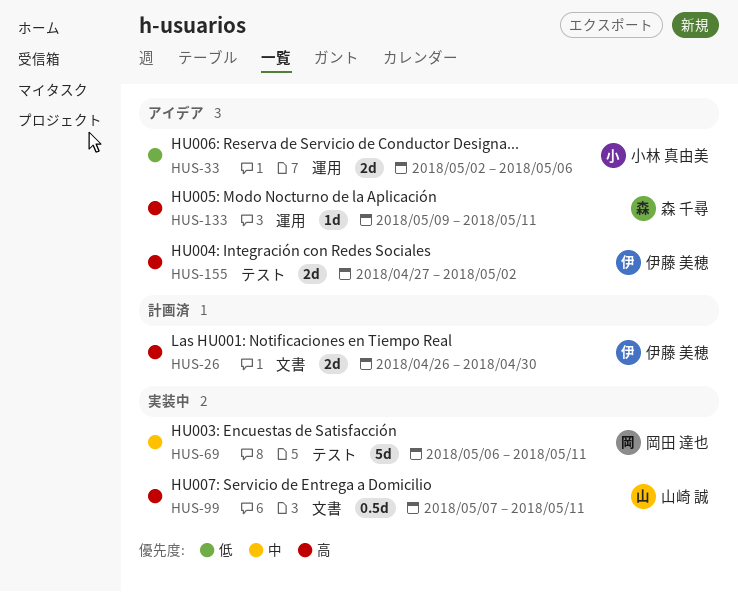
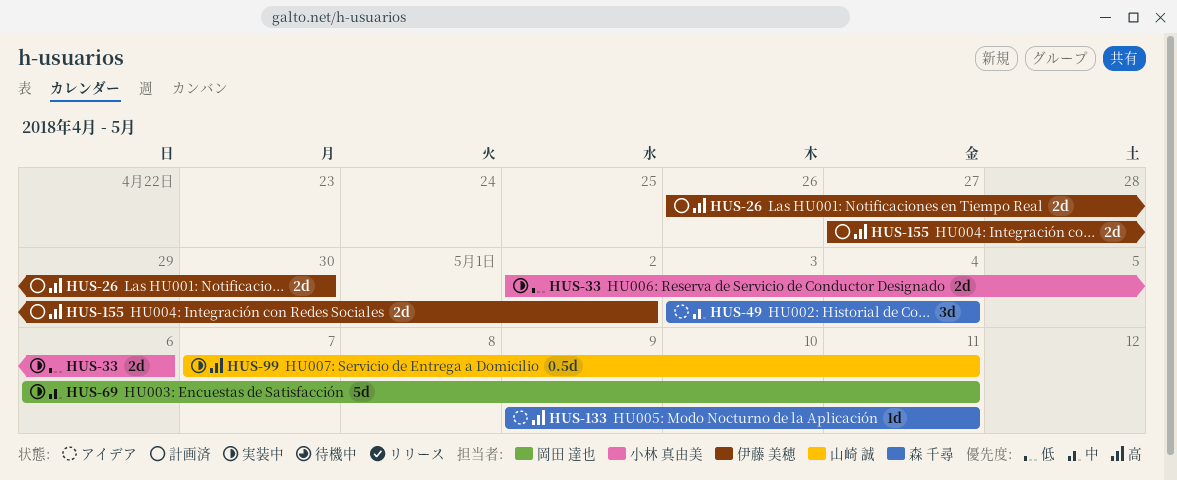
HUS-33, status: アイデア -> 実装中
HUS-49: none -> present
HUS-155, status: アイデア -> 計画済

